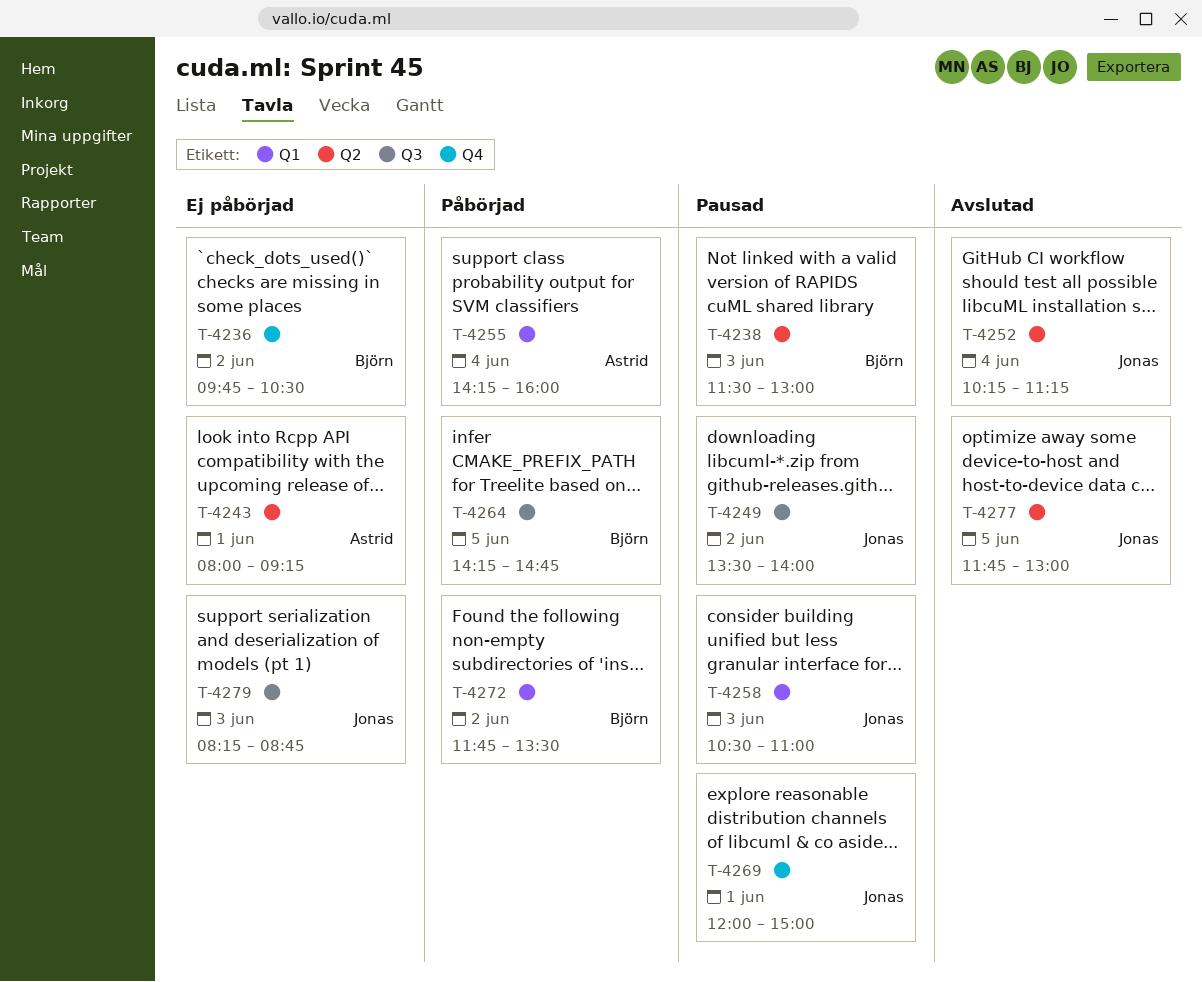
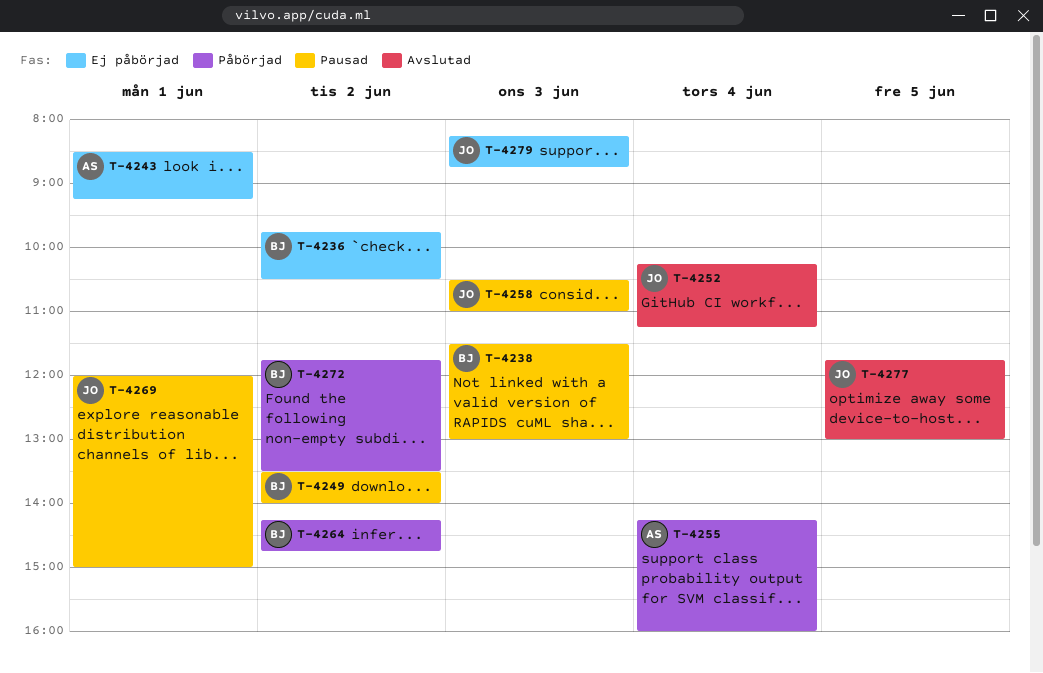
T-4243, begins: 08:00 -> 08:30
T-4249, owner: Jonas -> Björn
T-4264, day: Jun 5 -> Jun 2

